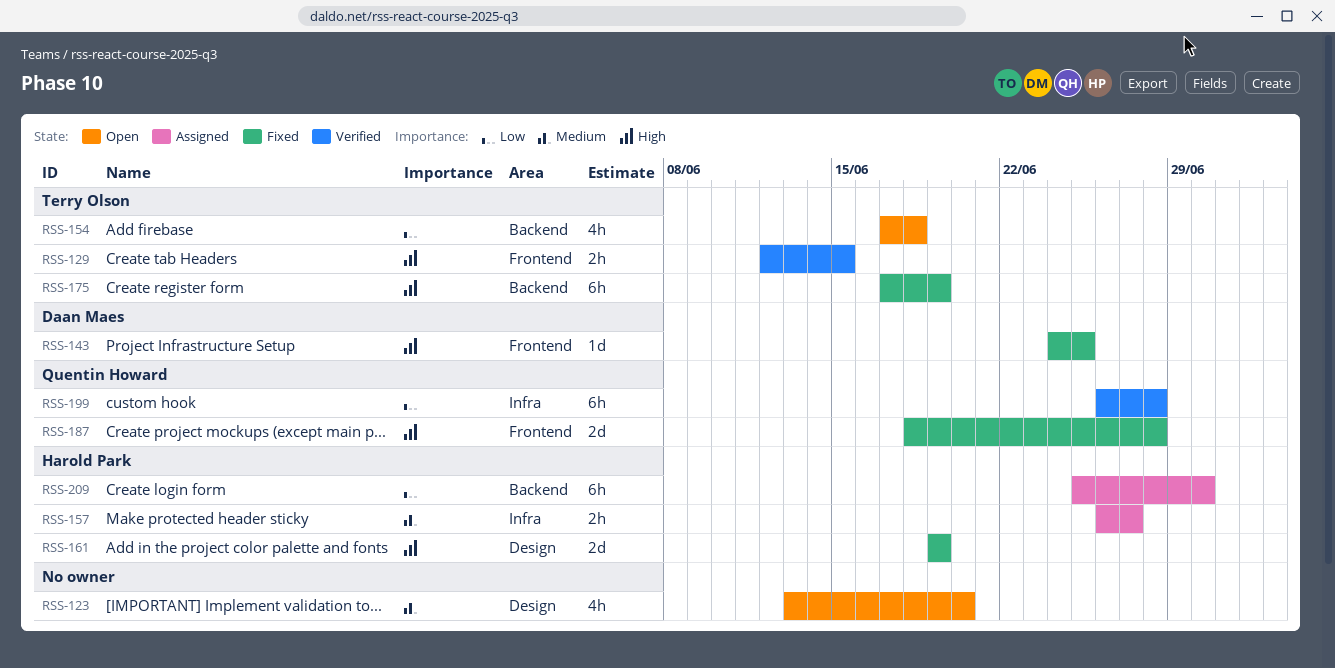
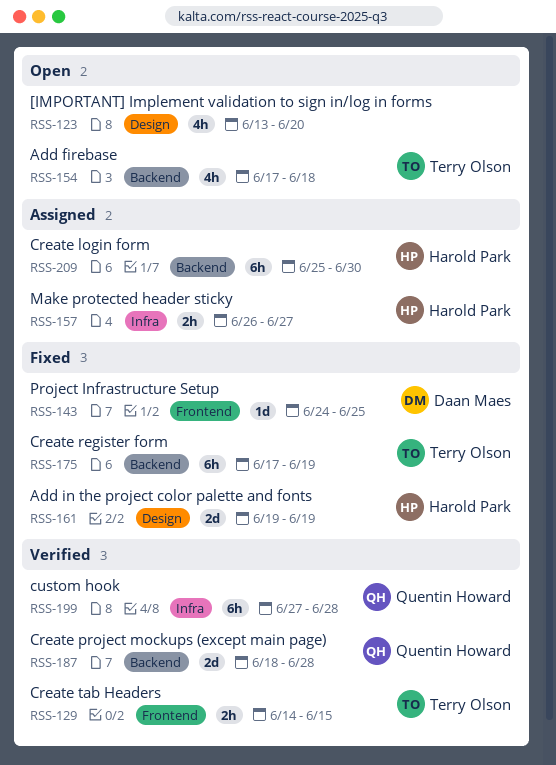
RSS-129, start: Jun 12 -> Jun 14
RSS-187, status: Fixed -> Verified
RSS-187, label: Frontend -> Backend
RSS-199, start: Jun 26 -> Jun 27

